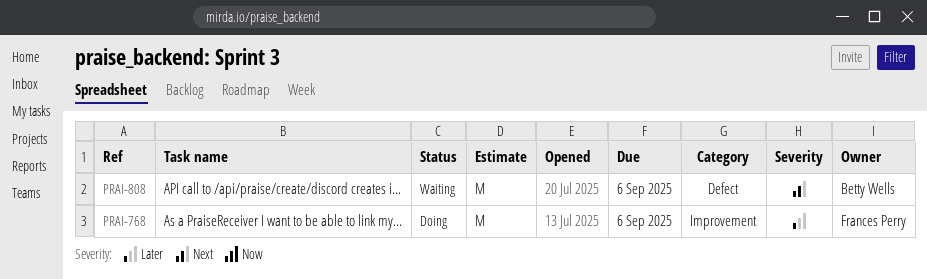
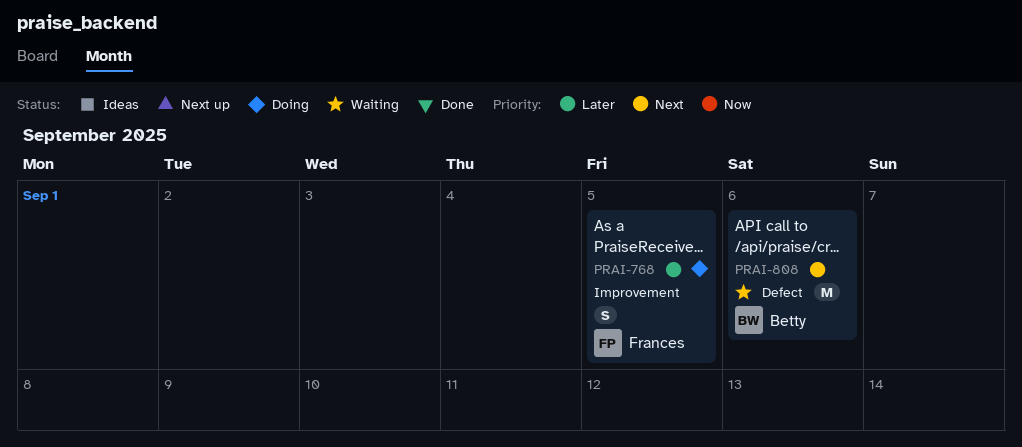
PRAI-768, estimate: M -> S
PRAI-768, due: Sep 6 -> Sep 5

